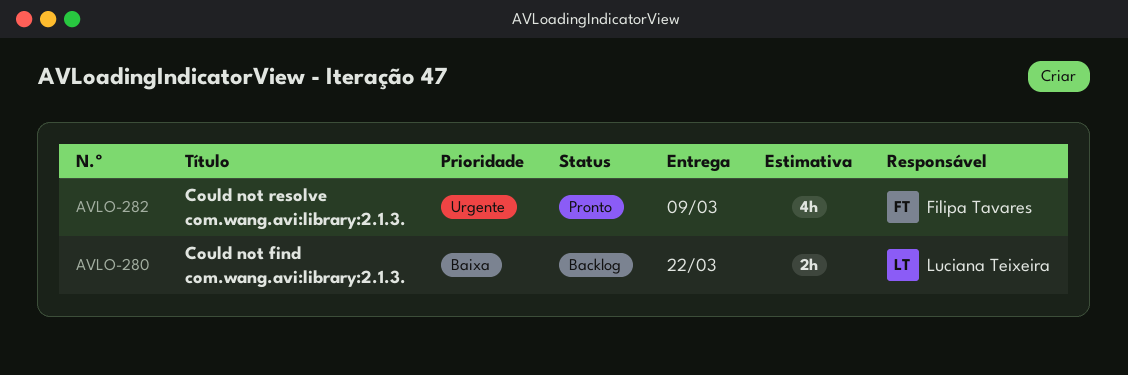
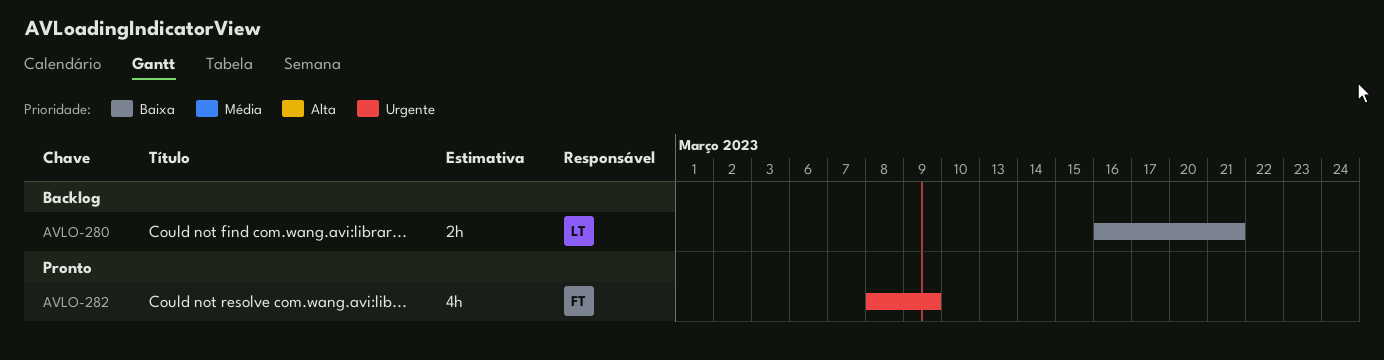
AVLO-280, due: Mar 22 -> Mar 21

